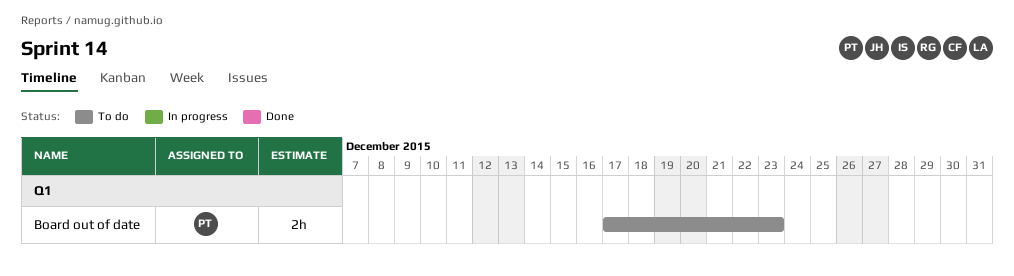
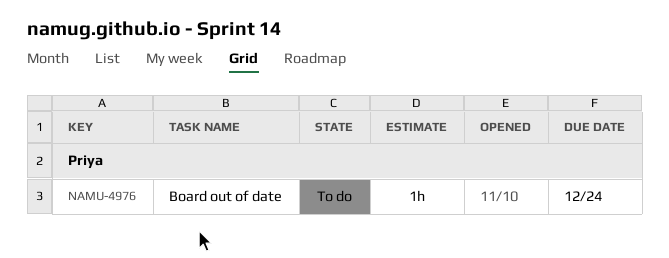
Board out of date, estimate: 2h -> 1h
Board out of date, due: Dec 23 -> Dec 24

